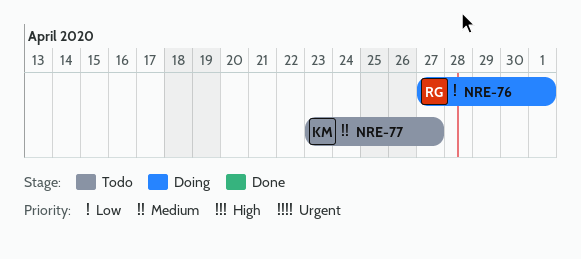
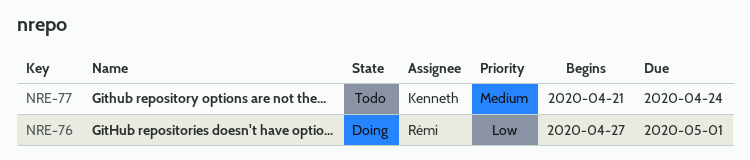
NRE-77, start: Apr 23 -> Apr 21
NRE-77, due: Apr 27 -> Apr 24

